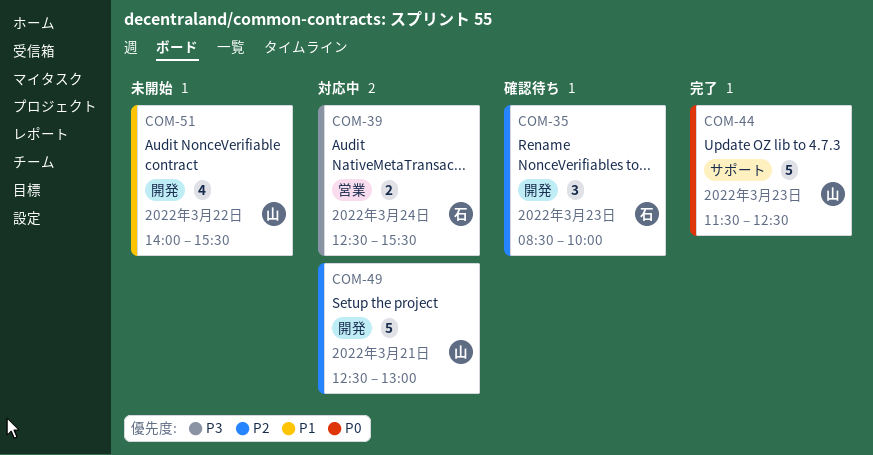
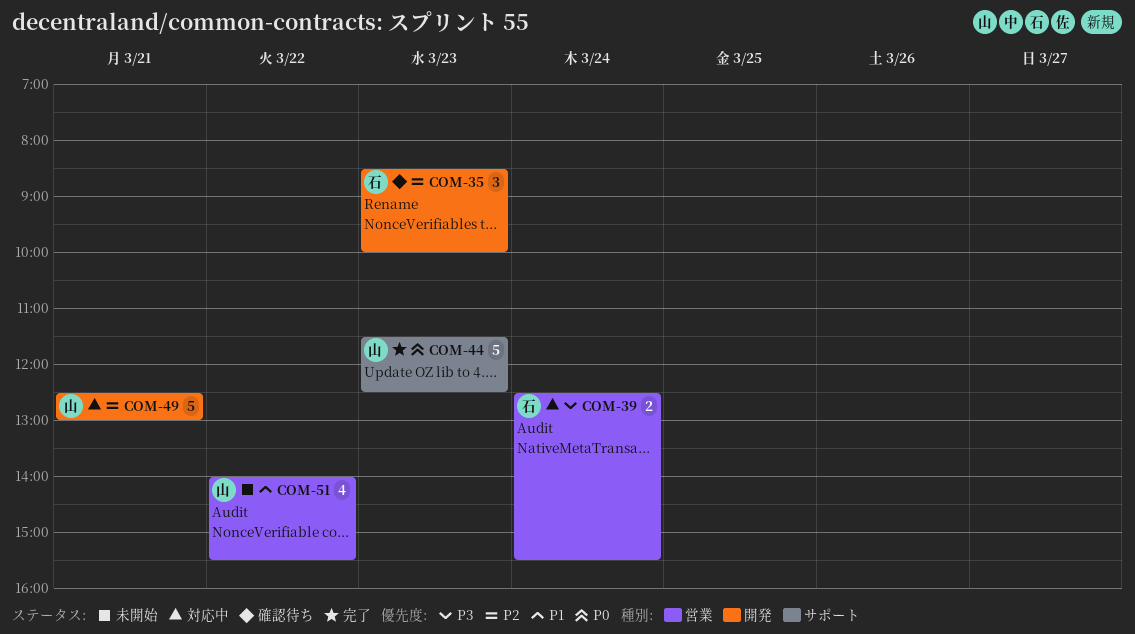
COM-51, label: 開発 -> 営業

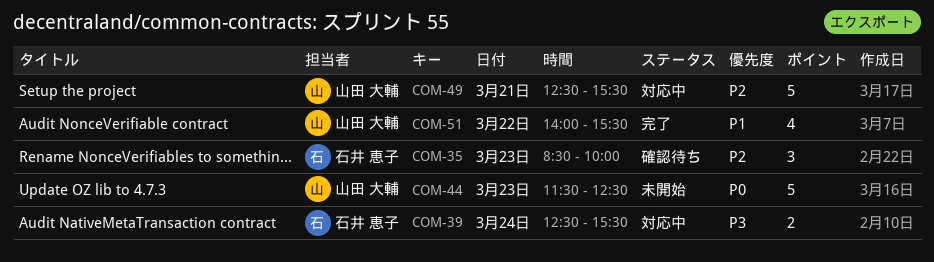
COM-44, status: 完了 -> 未開始
COM-49, ends: 13:00 -> 15:30
COM-51, status: 未開始 -> 完了

